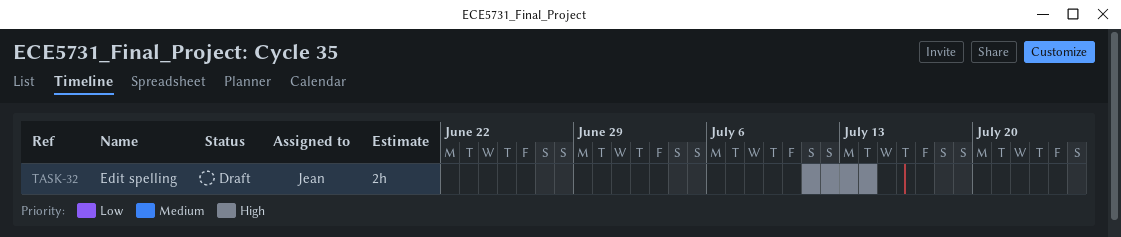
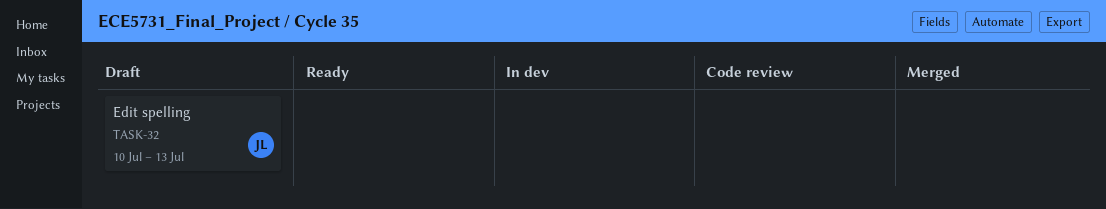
TASK-32, start: Jul 11 -> Jul 10
TASK-32, due: Jul 14 -> Jul 13

